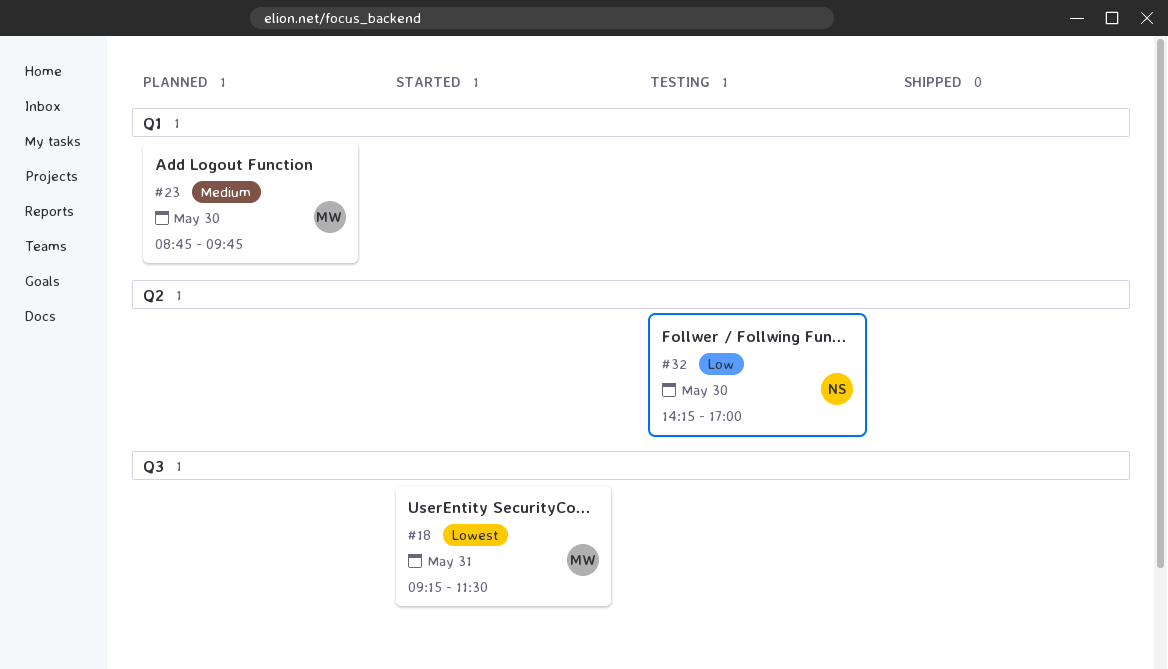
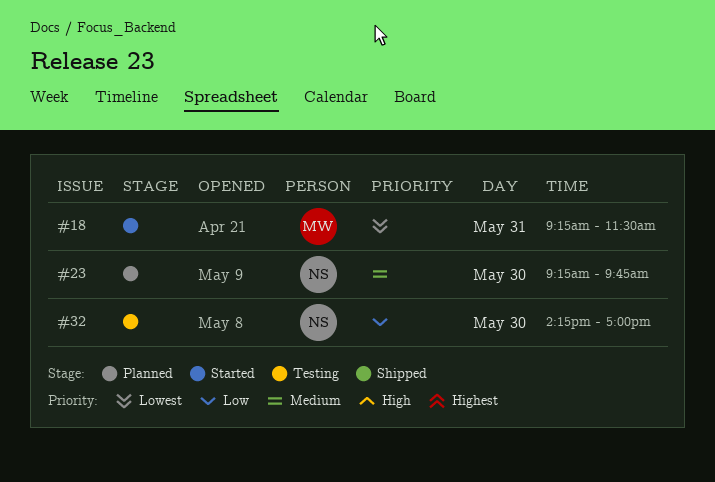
#23, owner: MW -> NS
#23, begins: 08:45 -> 09:15

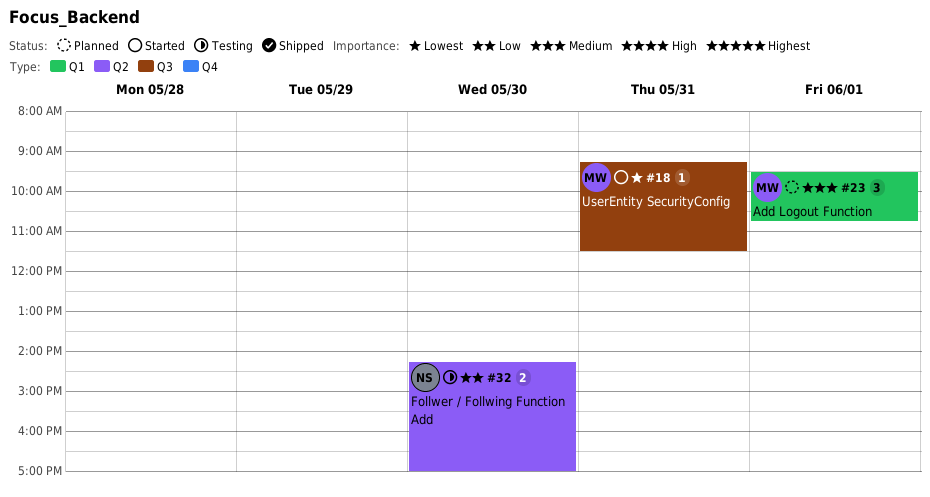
#23, owner: NS -> MW
#23, day: May 30 -> Jun 1
#23, begins: 09:15 -> 09:30
#23, ends: 09:45 -> 10:45

